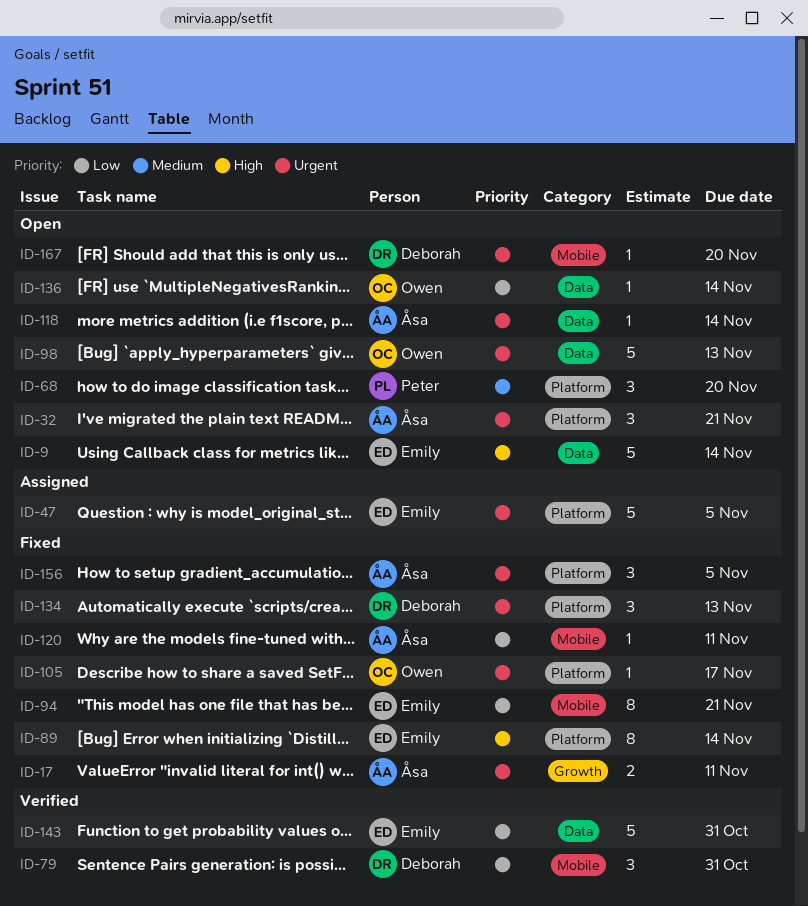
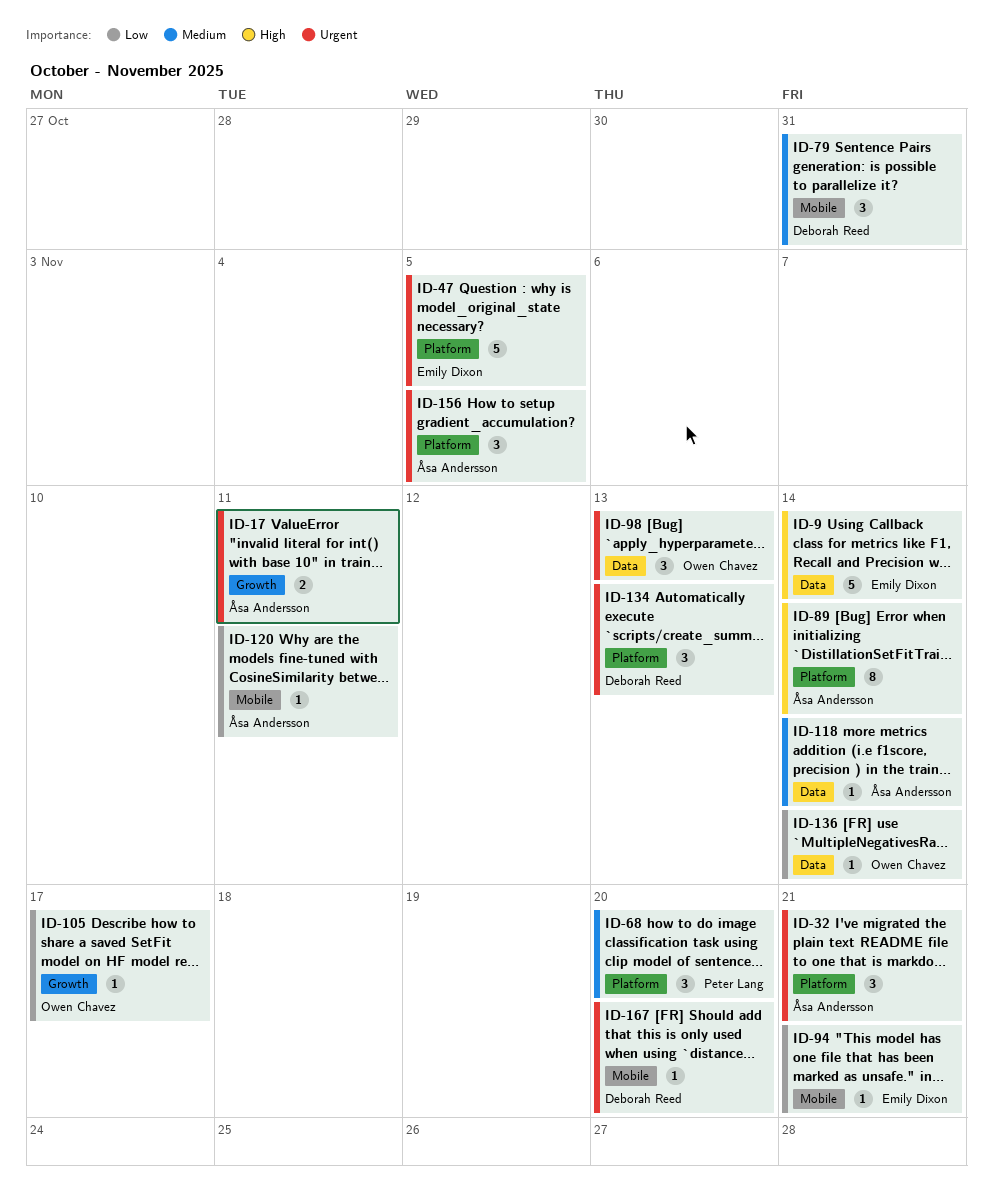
ID-79, priority: Low -> Medium
ID-89, owner: Emily Dixon -> Åsa Andersson
ID-94, estimate: 8 -> 1
ID-98, estimate: 5 -> 3
ID-105, priority: Urgent -> Low
ID-105, label: Platform -> Growth
ID-118, priority: Urgent -> Medium
ID-143: present -> none

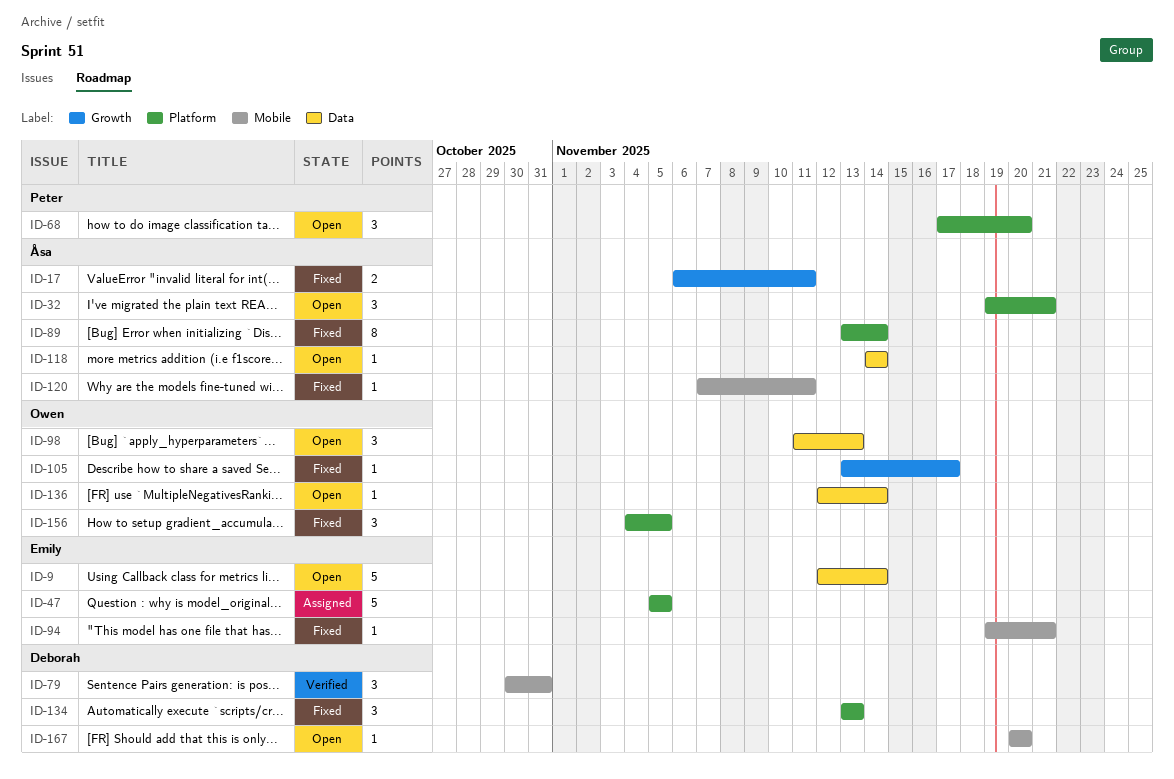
ID-156, owner: Åsa Andersson -> Owen Chavez

